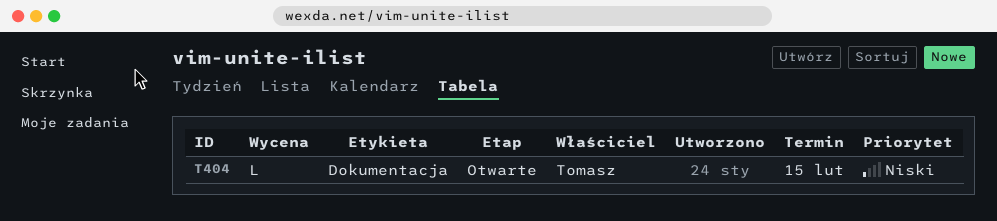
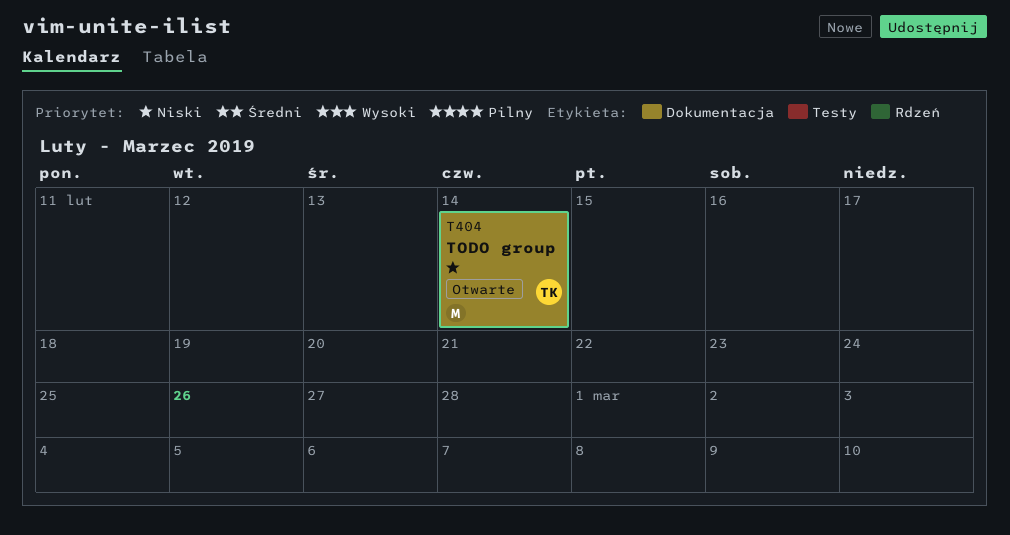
T404, estimate: L -> M
T404, due: Feb 15 -> Feb 14

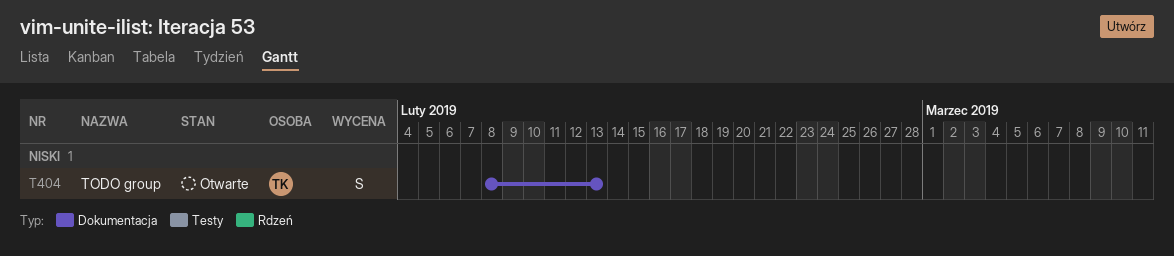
T404, estimate: M -> S
T404, due: Feb 14 -> Feb 13

